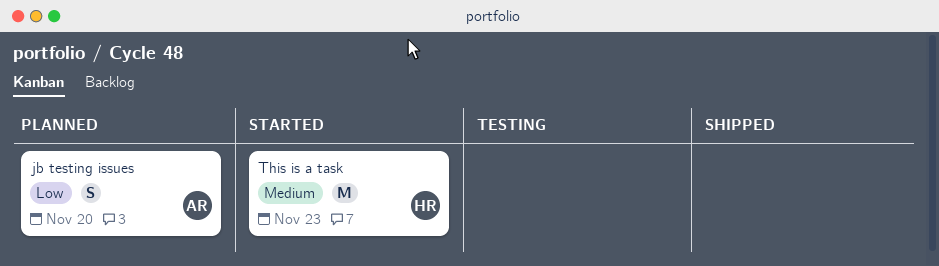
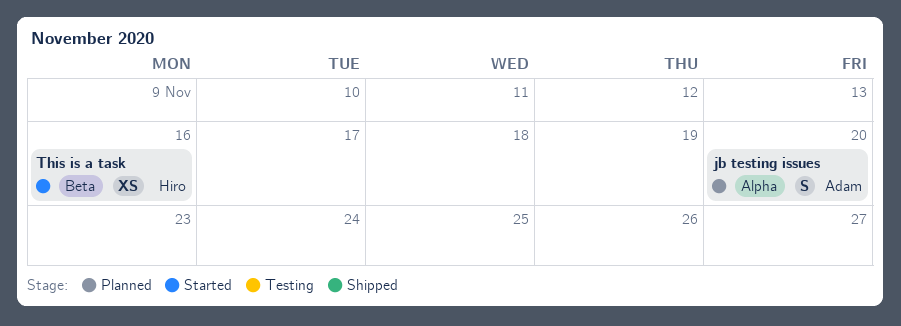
This is a task, estimate: M -> XS
This is a task, due: Nov 23 -> Nov 16

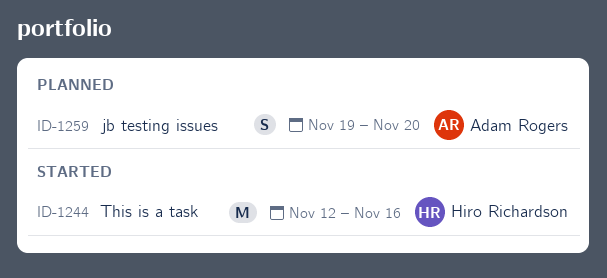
This is a task, estimate: XS -> M

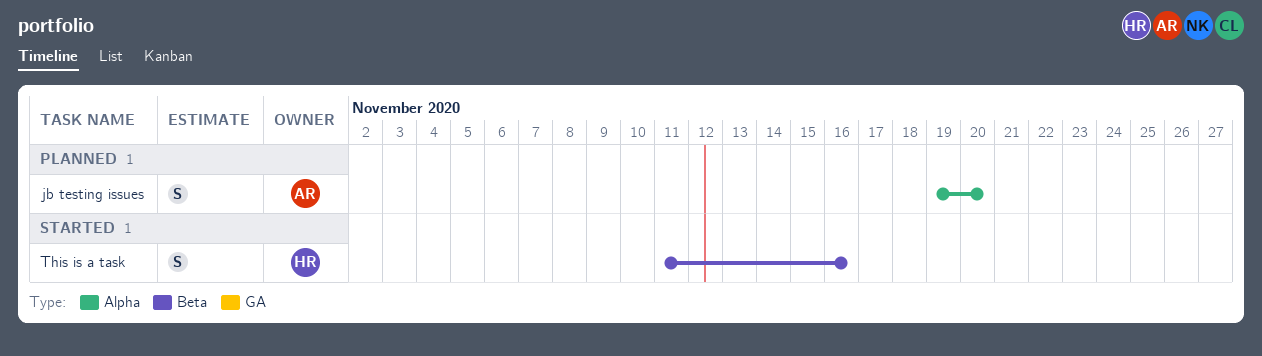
This is a task, estimate: M -> S
This is a task, start: Nov 12 -> Nov 11

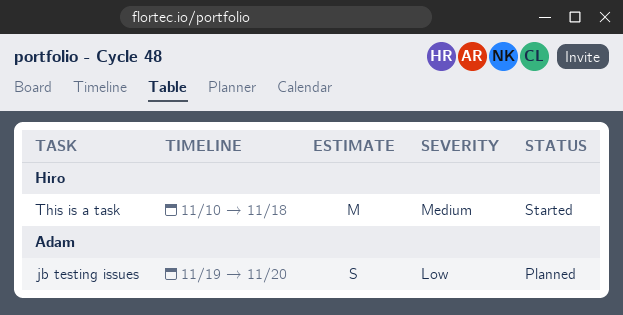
This is a task, estimate: S -> M
This is a task, start: Nov 11 -> Nov 10
This is a task, due: Nov 16 -> Nov 18

